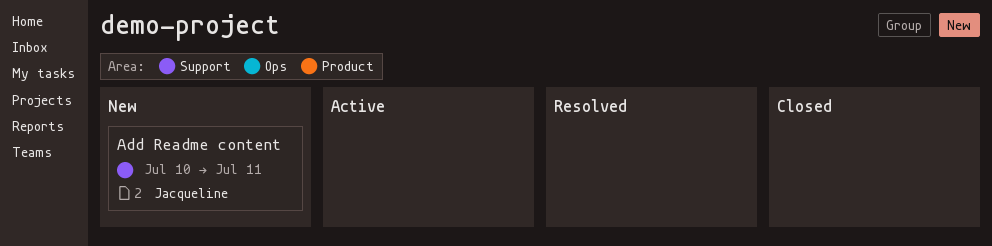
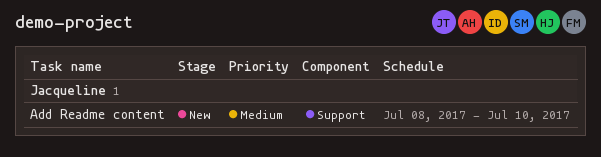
Add Readme content, start: Jul 10 -> Jul 8
Add Readme content, due: Jul 11 -> Jul 10

